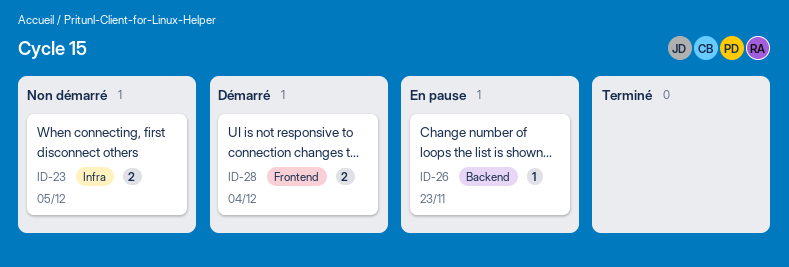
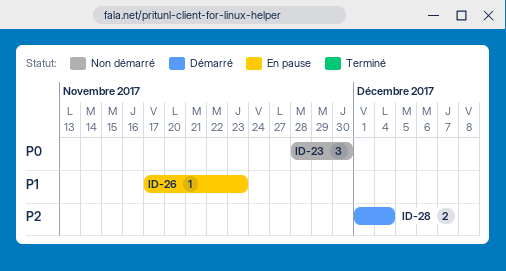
ID-23, estimate: 2 -> 3
ID-23, due: Dec 5 -> Nov 30

